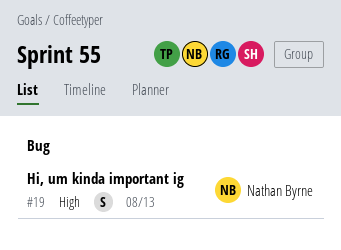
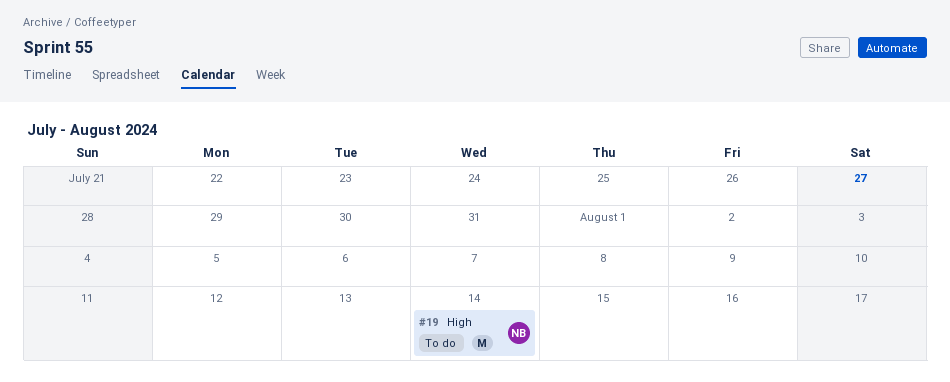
#19, estimate: S -> M
#19, due: Aug 13 -> Aug 14

